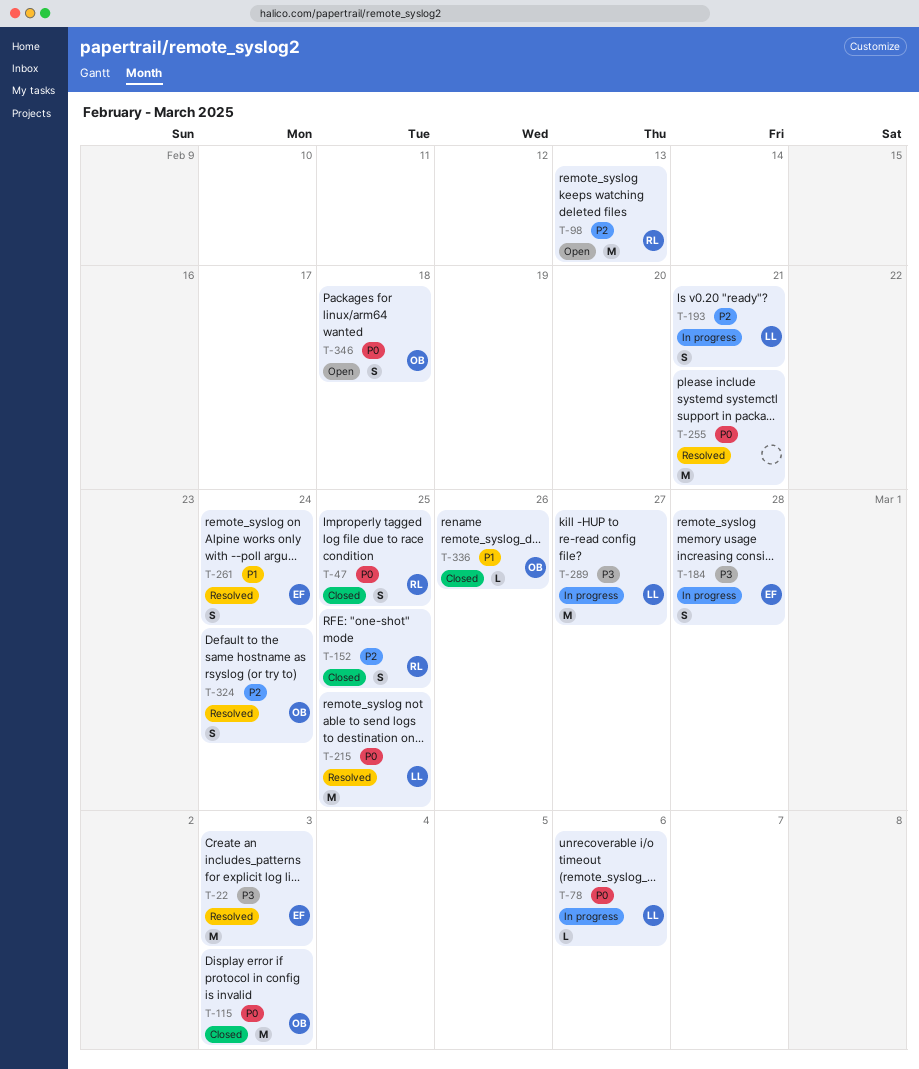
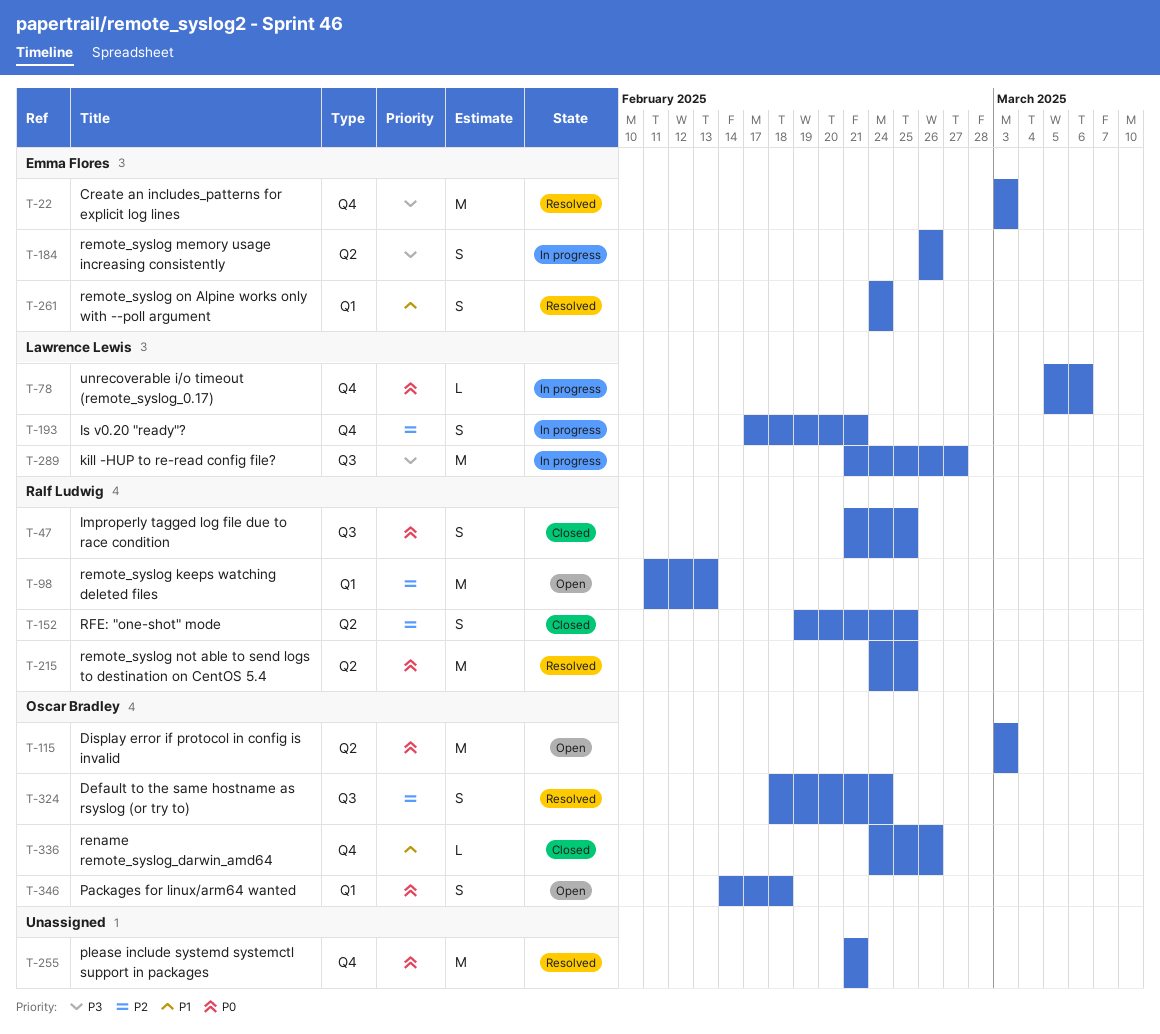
T-115, status: Closed -> Open
T-184, due: Feb 28 -> Feb 26
T-215, owner: Lawrence Lewis -> Ralf Ludwig

